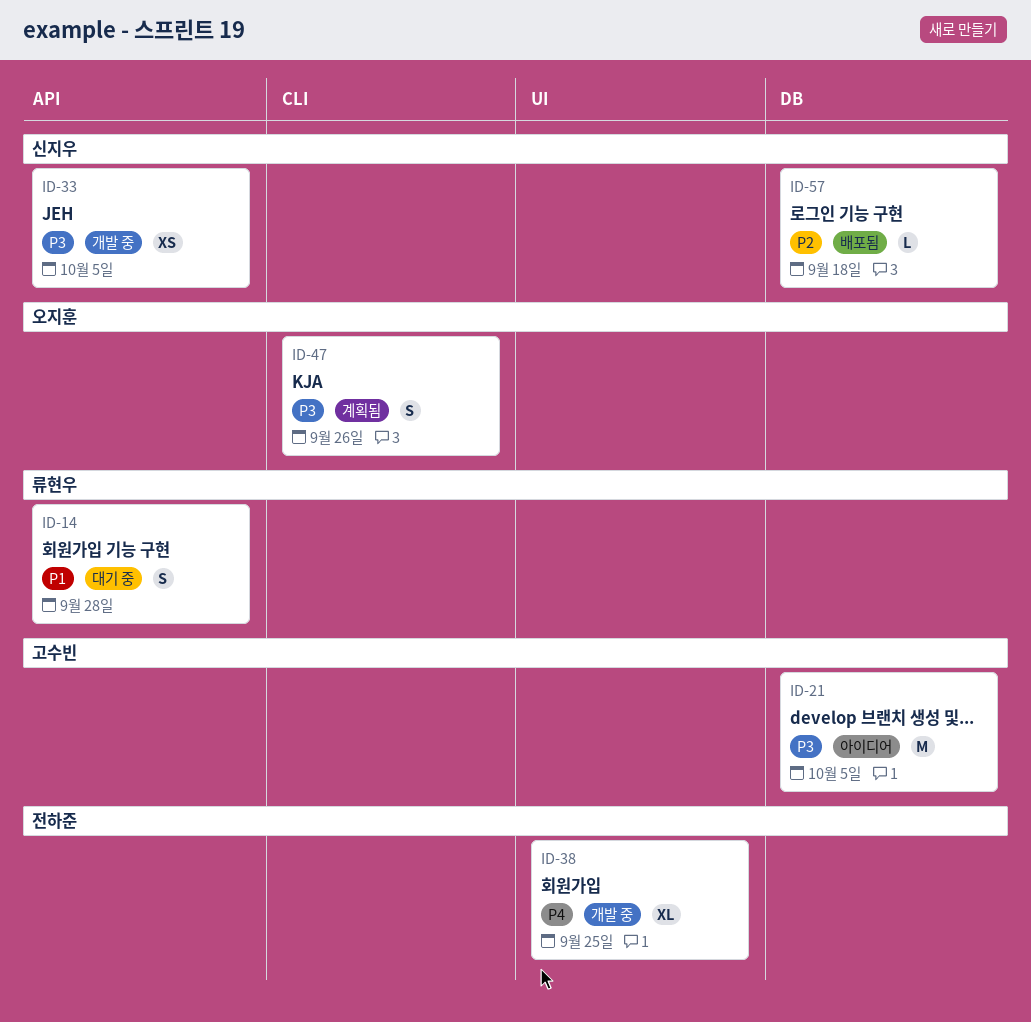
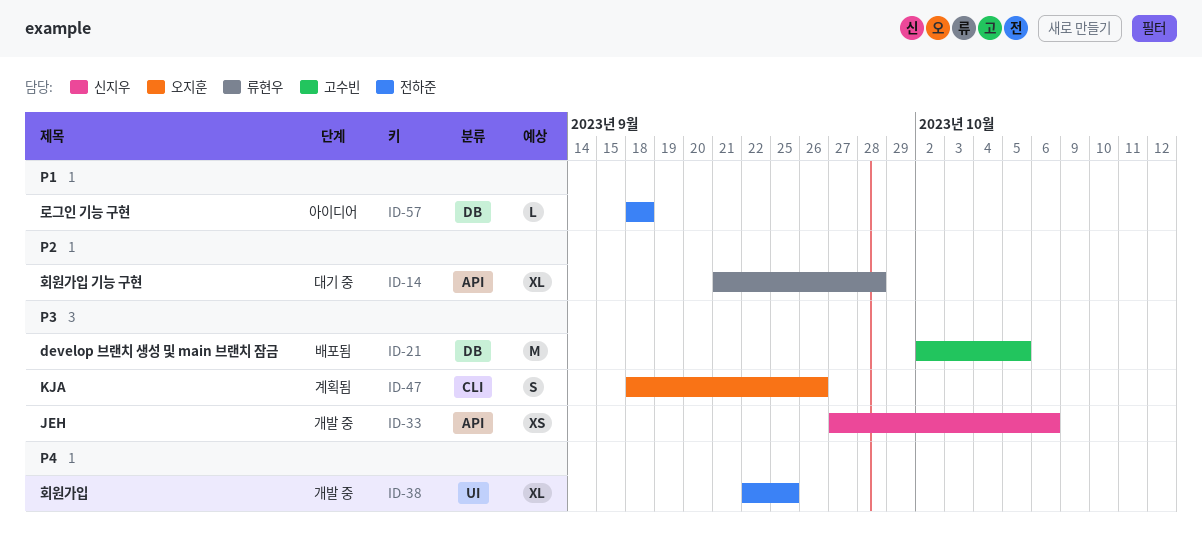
ID-14, priority: P1 -> P2
ID-14, estimate: S -> XL
ID-21, status: 아이디어 -> 배포됨
ID-33, due: Oct 5 -> Oct 6
ID-57, status: 배포됨 -> 아이디어
ID-57, owner: 신지우 -> 전하준
ID-57, priority: P2 -> P1

